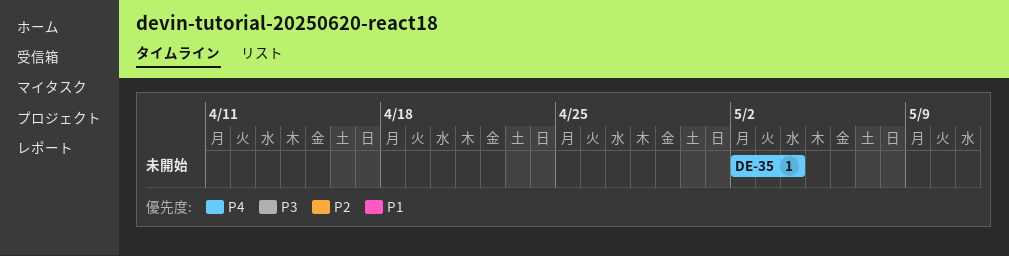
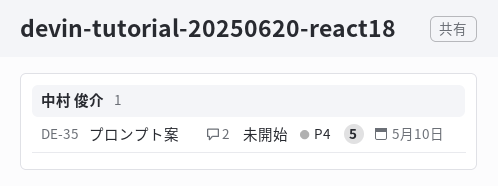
DE-35, estimate: 1 -> 5
DE-35, due: May 4 -> May 10

